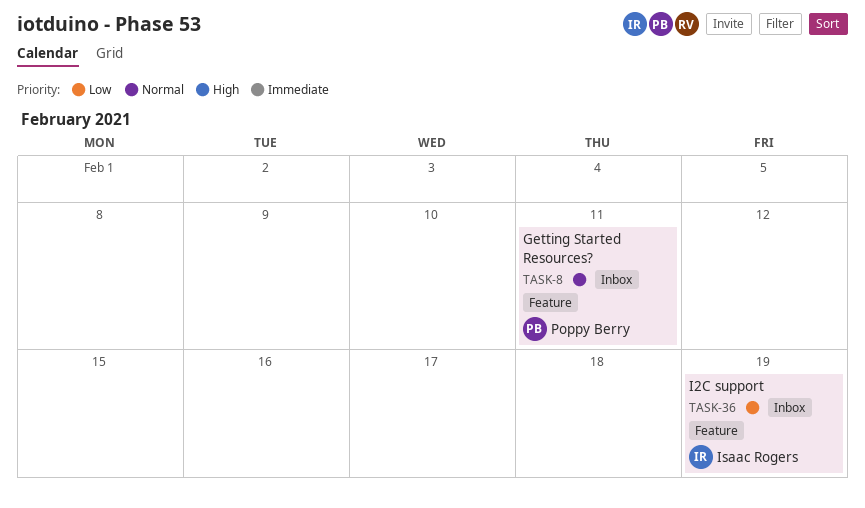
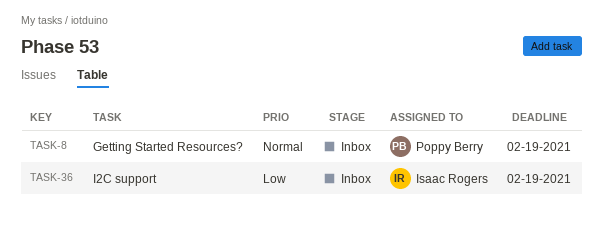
TASK-8, due: Feb 11 -> Feb 19

